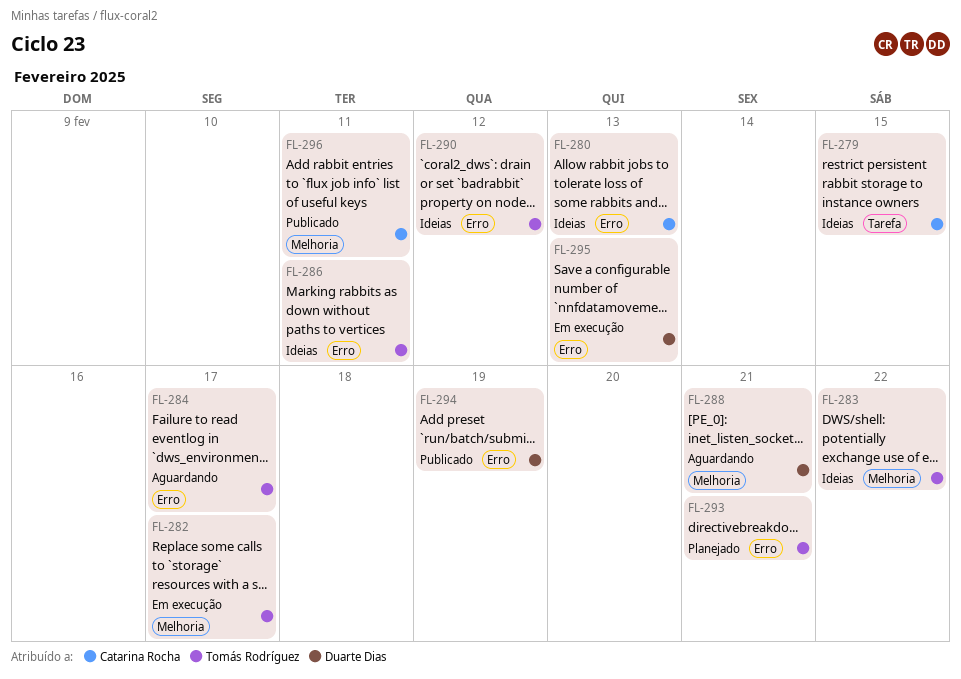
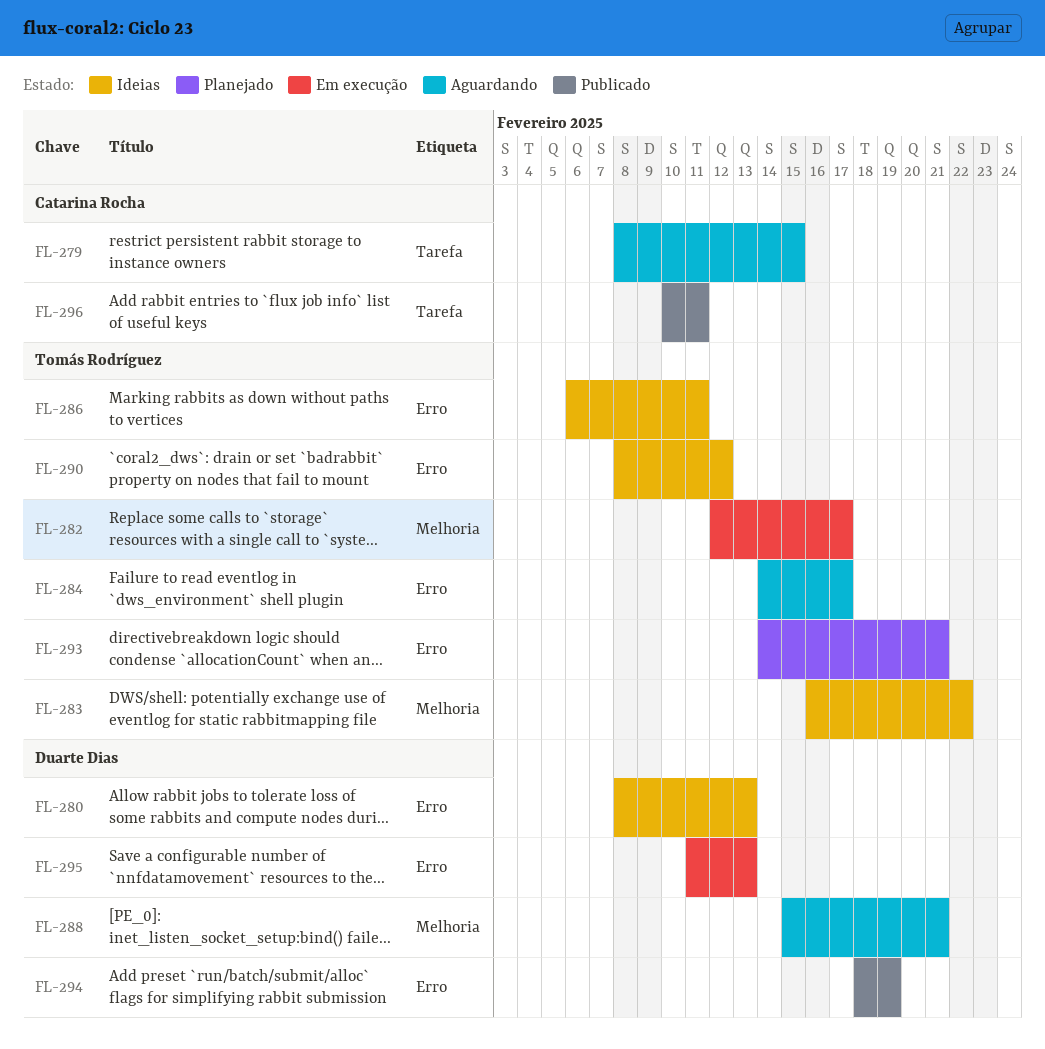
FL-279, status: Ideias -> Aguardando
FL-280, owner: Catarina Rocha -> Duarte Dias
FL-296, label: Melhoria -> Tarefa

